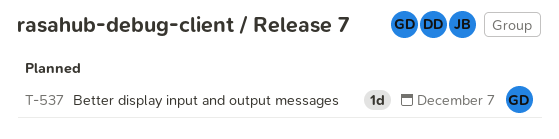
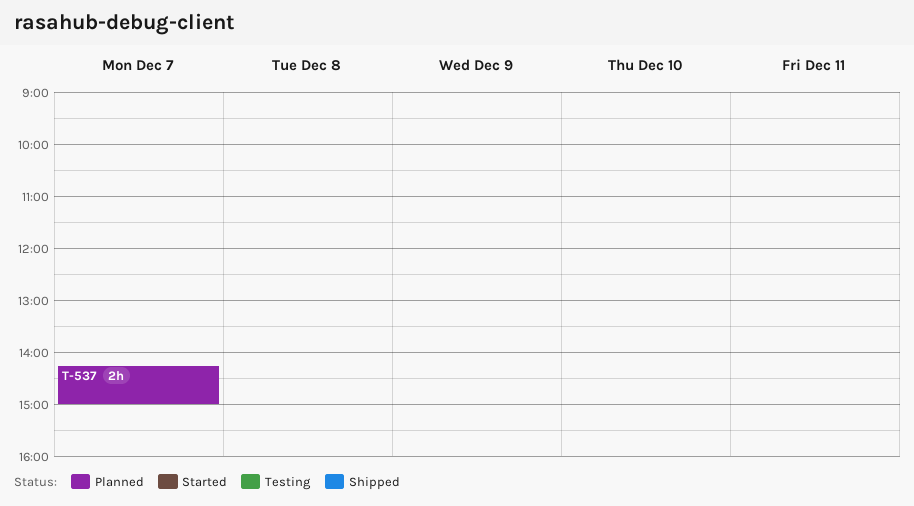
T-537, estimate: 1d -> 2h

